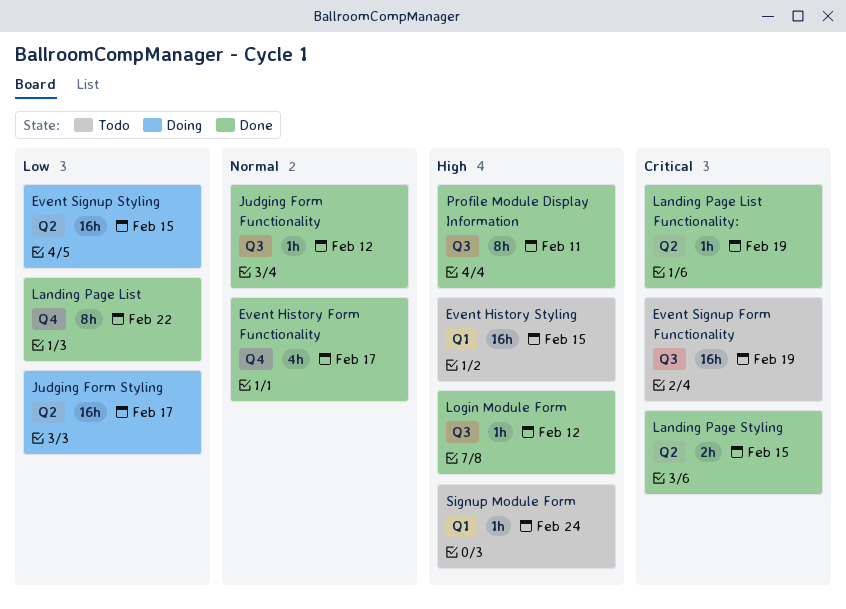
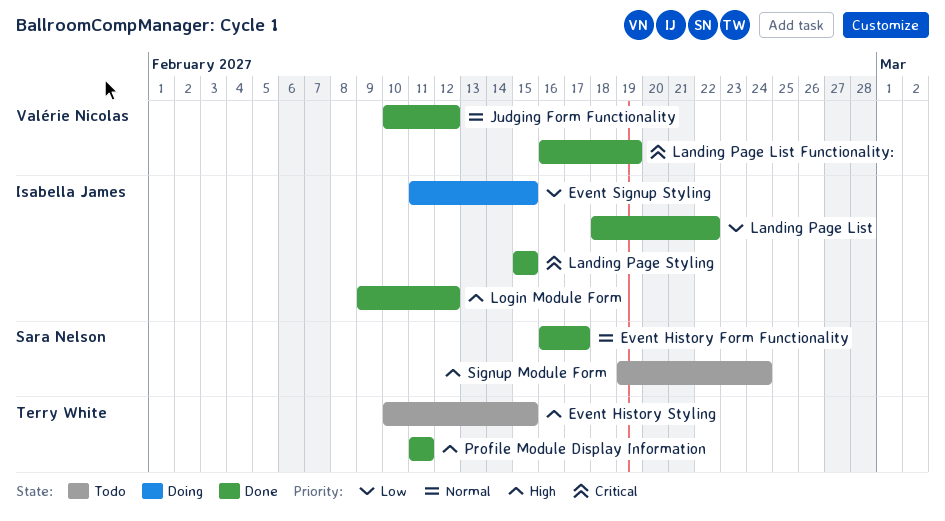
Event Signup Form Functionality: present -> none
Judging Form Styling: present -> none

